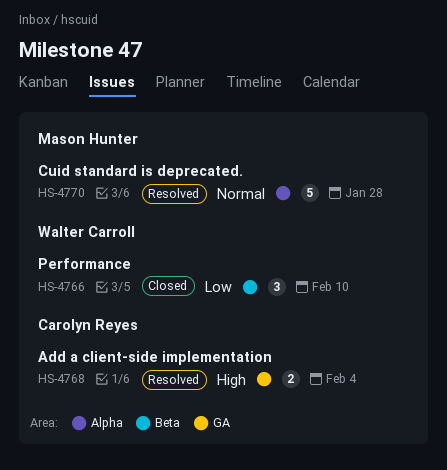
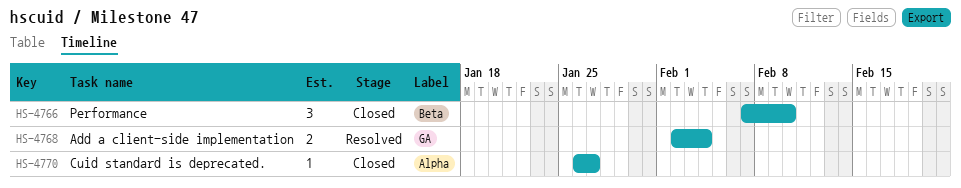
HS-4770, status: Resolved -> Closed
HS-4770, estimate: 5 -> 1
HS-4770, due: Jan 28 -> Jan 27

